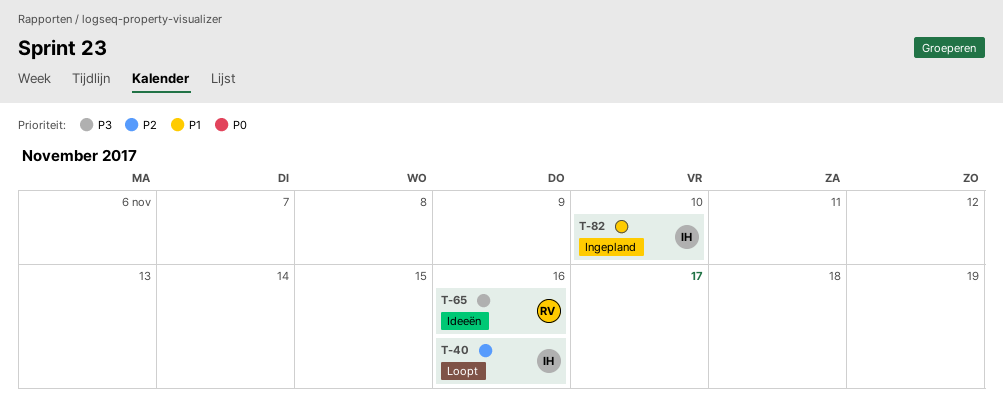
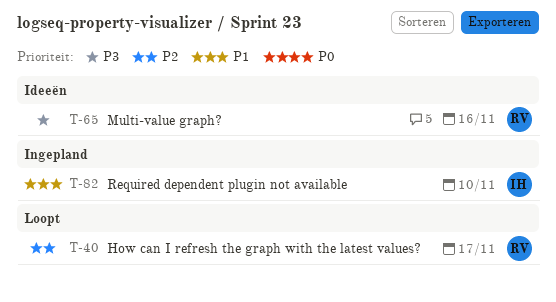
T-40, owner: IH -> RV
T-40, due: Nov 16 -> Nov 17

